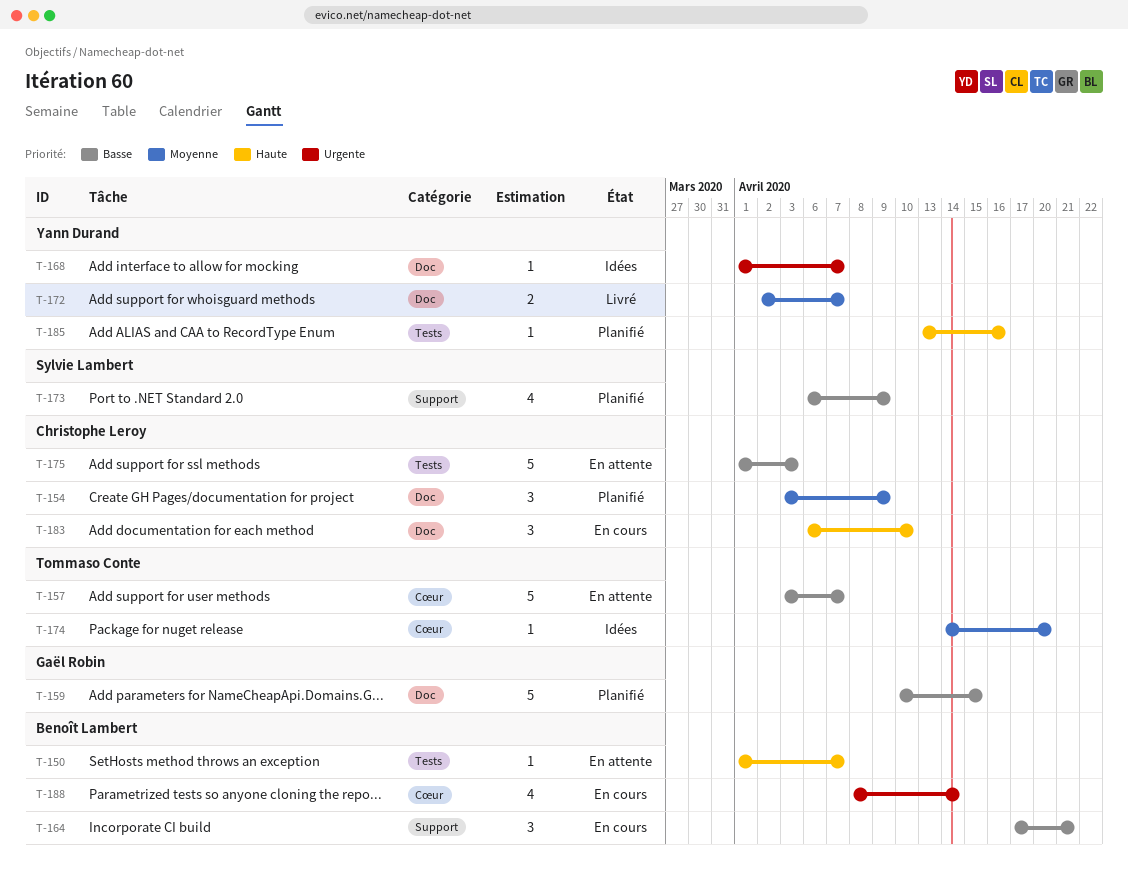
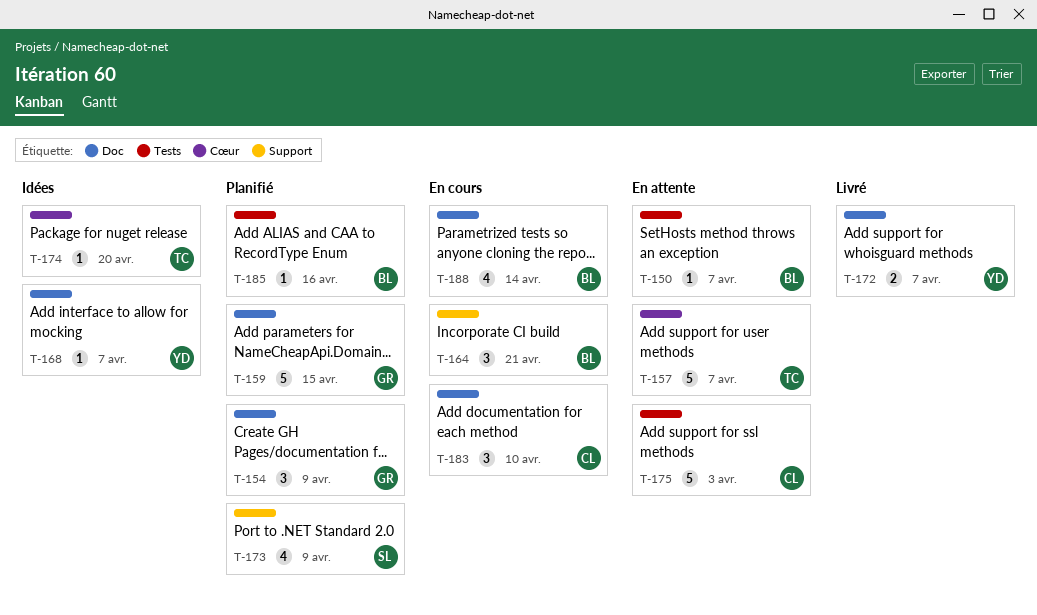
T-154, owner: Christophe Leroy -> Gaël Robin
T-185, owner: Yann Durand -> Benoît Lambert
T-188, label: Cœur -> Doc

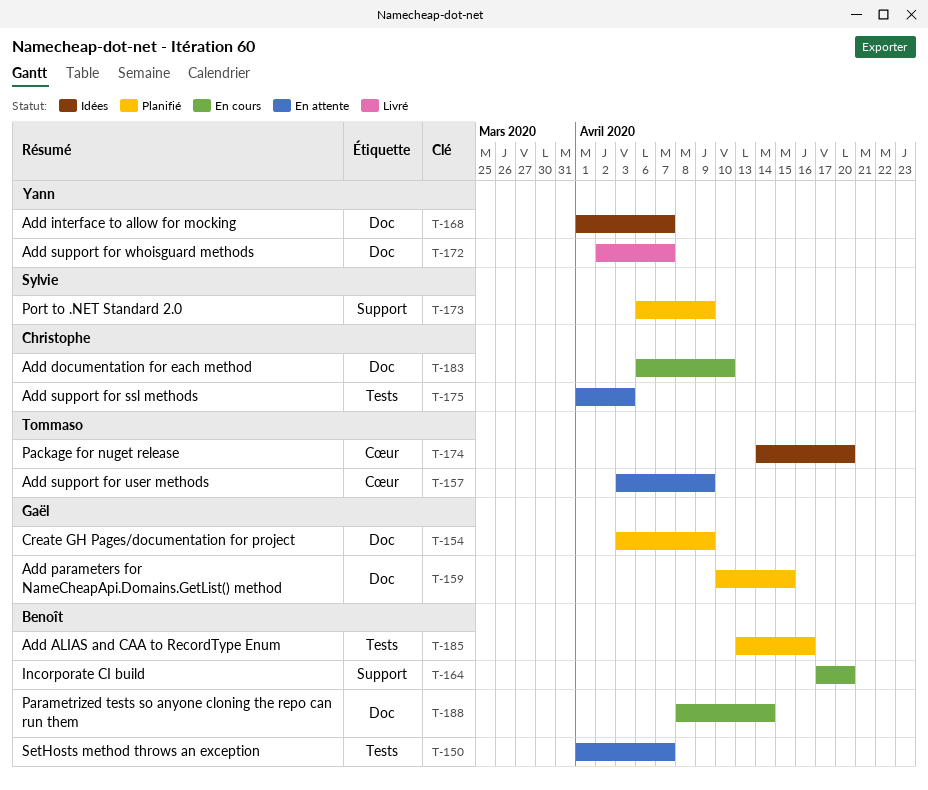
T-157, due: Apr 7 -> Apr 9
T-164, due: Apr 21 -> Apr 20

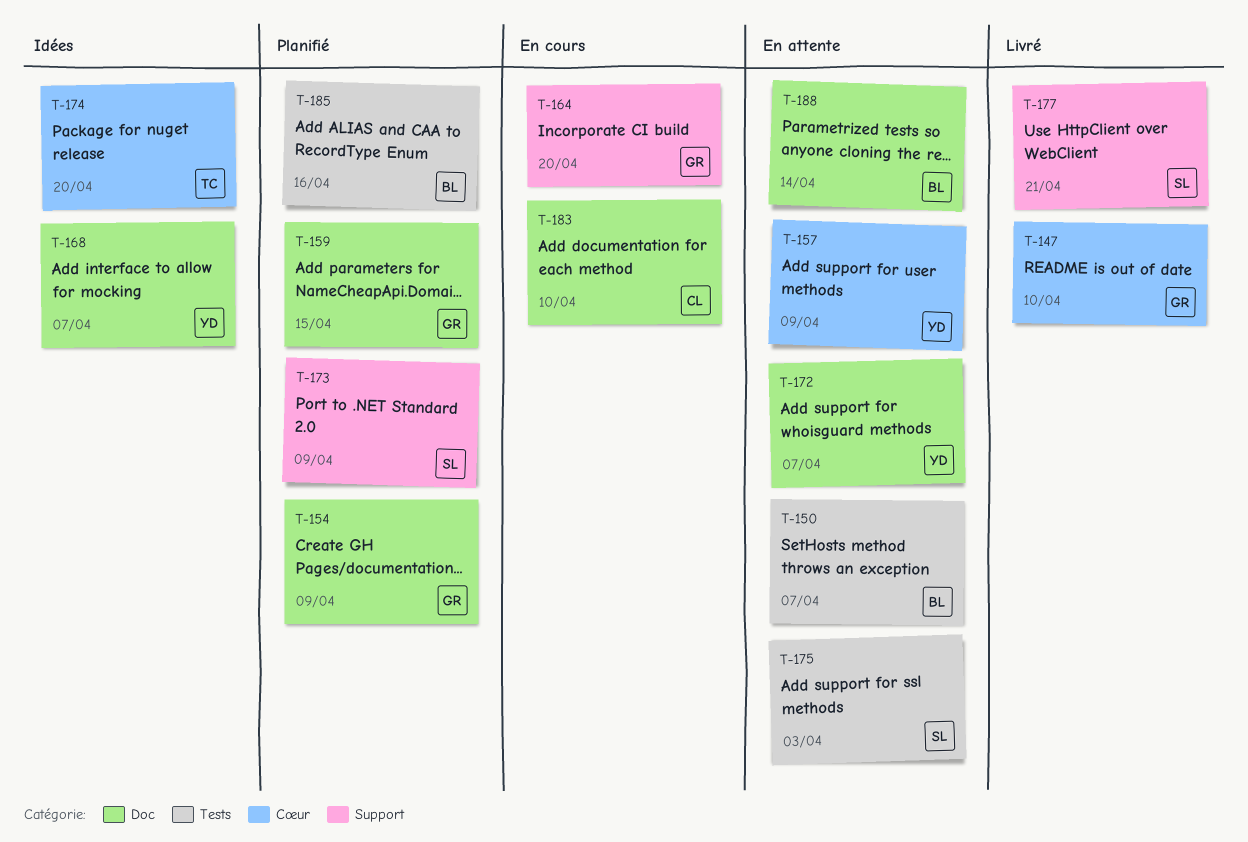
T-147: none -> present
T-157, owner: Tommaso -> Yann
T-164, owner: Benoît -> Gaël
T-172, status: Livré -> En attente
T-175, owner: Christophe -> Sylvie
T-177: none -> present
T-188, status: En cours -> En attente

